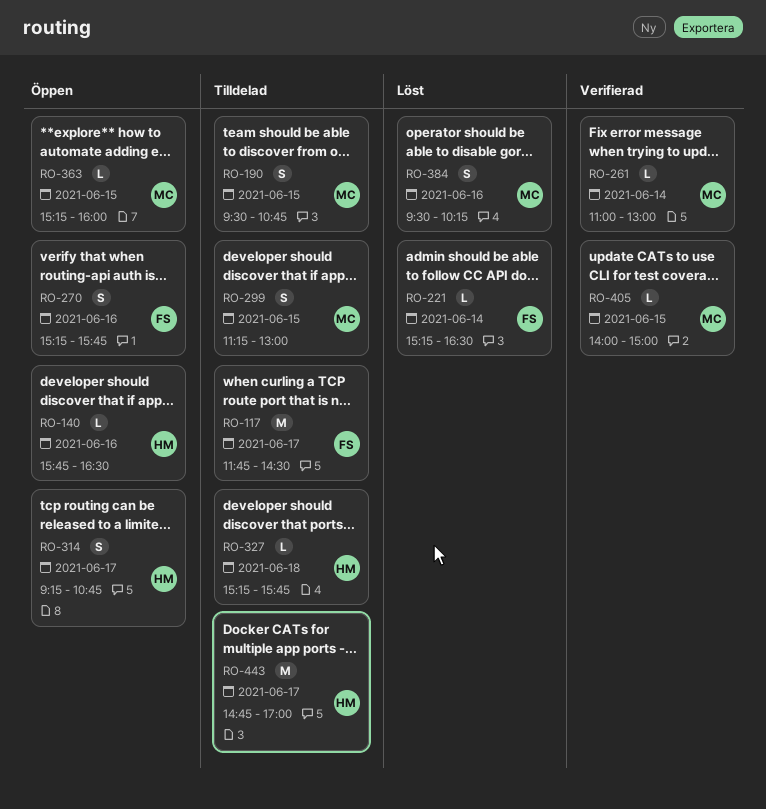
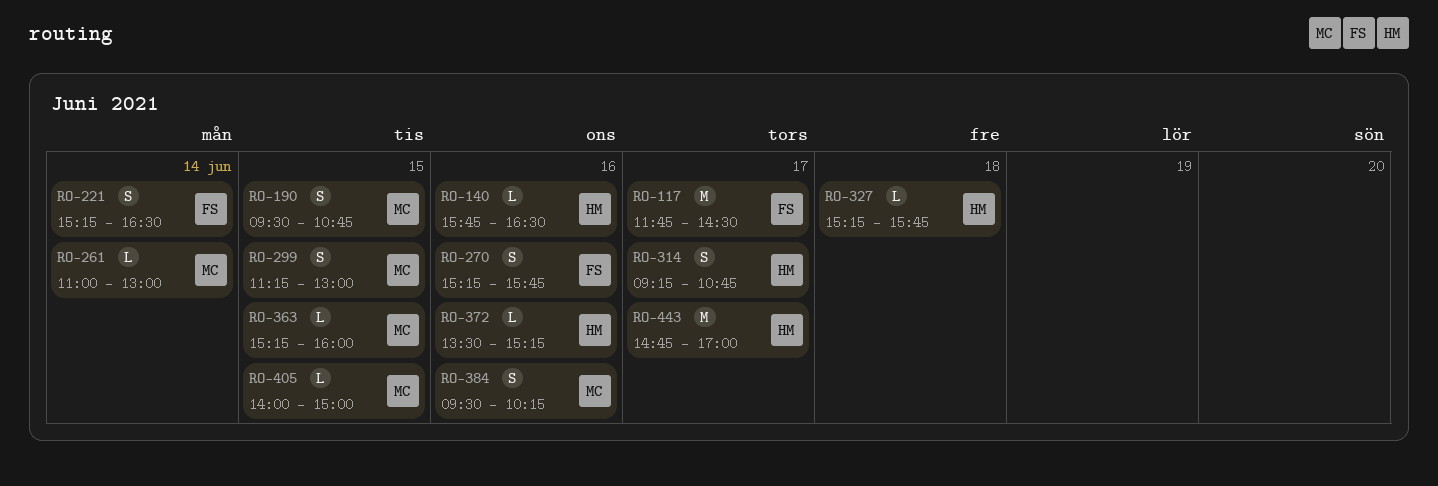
RO-221, estimate: L -> S
RO-372: none -> present

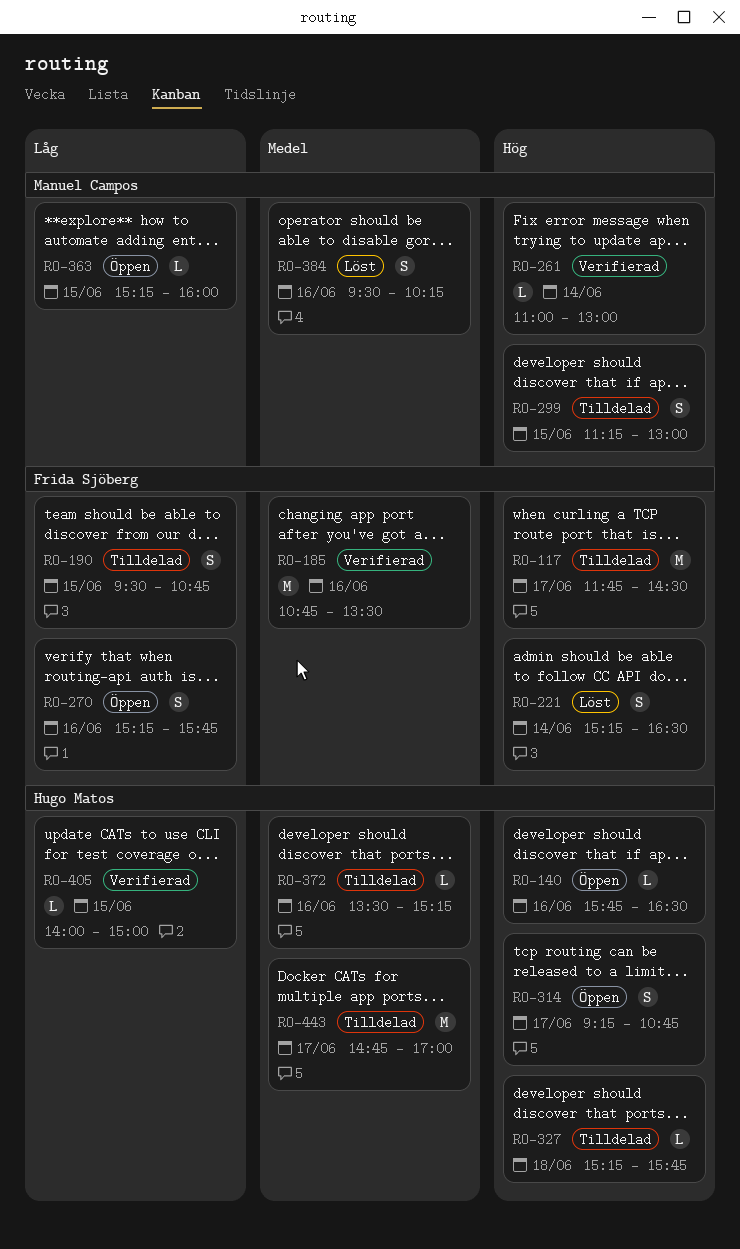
RO-185: none -> present
RO-190, owner: Manuel Campos -> Frida Sjöberg
RO-405, owner: Manuel Campos -> Hugo Matos

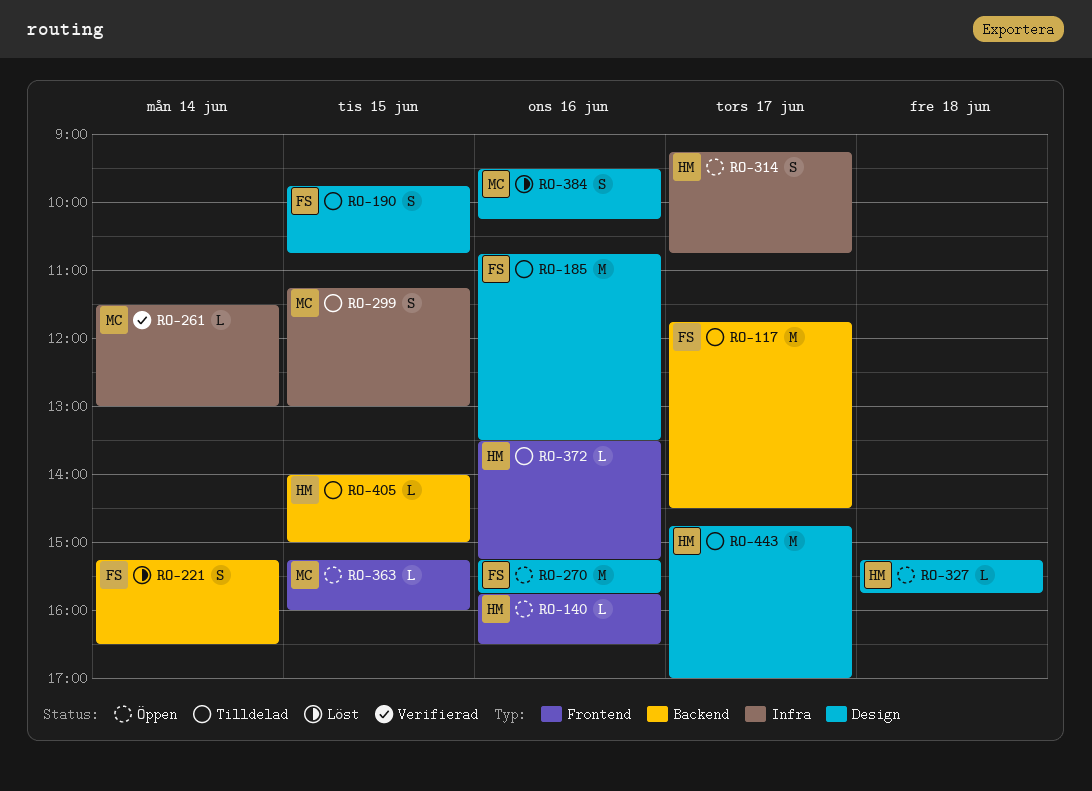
RO-185, status: Verifierad -> Tilldelad
RO-190, begins: 09:30 -> 09:45
RO-261, begins: 11:00 -> 11:30
RO-270, estimate: S -> M
RO-327, status: Tilldelad -> Öppen
RO-405, status: Verifierad -> Tilldelad

